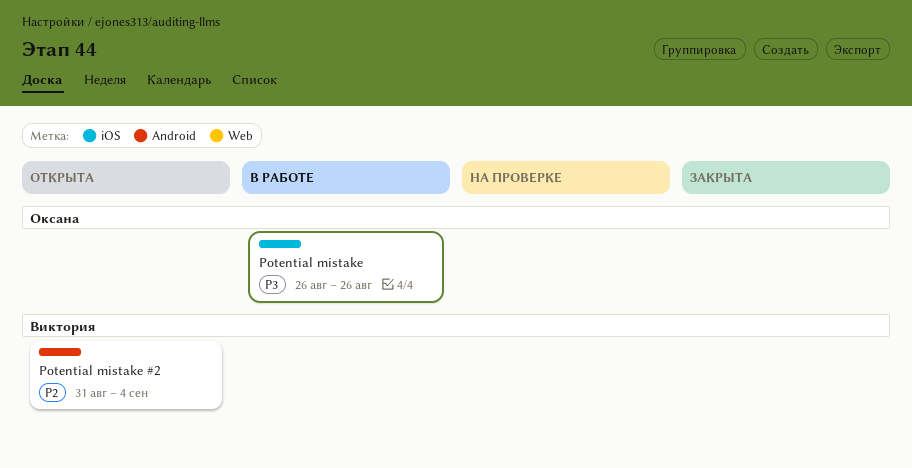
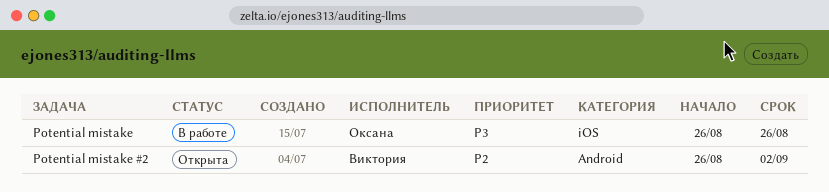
Potential mistake #2, start: Aug 31 -> Aug 26
Potential mistake #2, due: Sep 4 -> Sep 2

